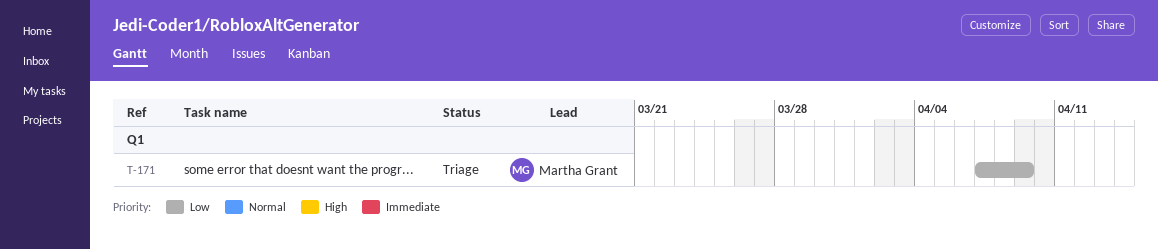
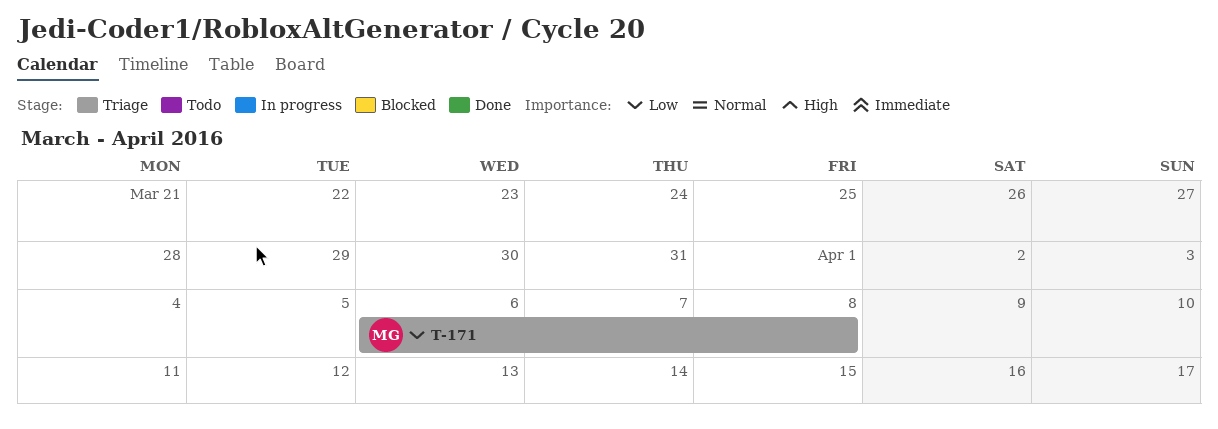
T-171, start: Apr 7 -> Apr 6
T-171, due: Apr 9 -> Apr 8

